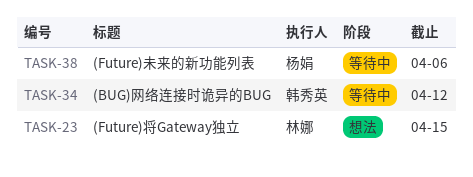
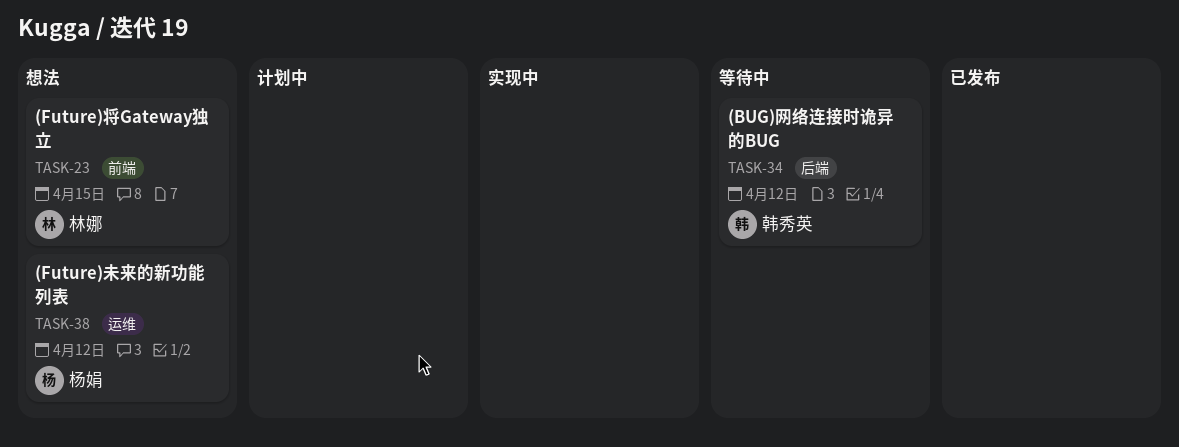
TASK-38, status: 等待中 -> 想法
TASK-38, due: Apr 6 -> Apr 12

